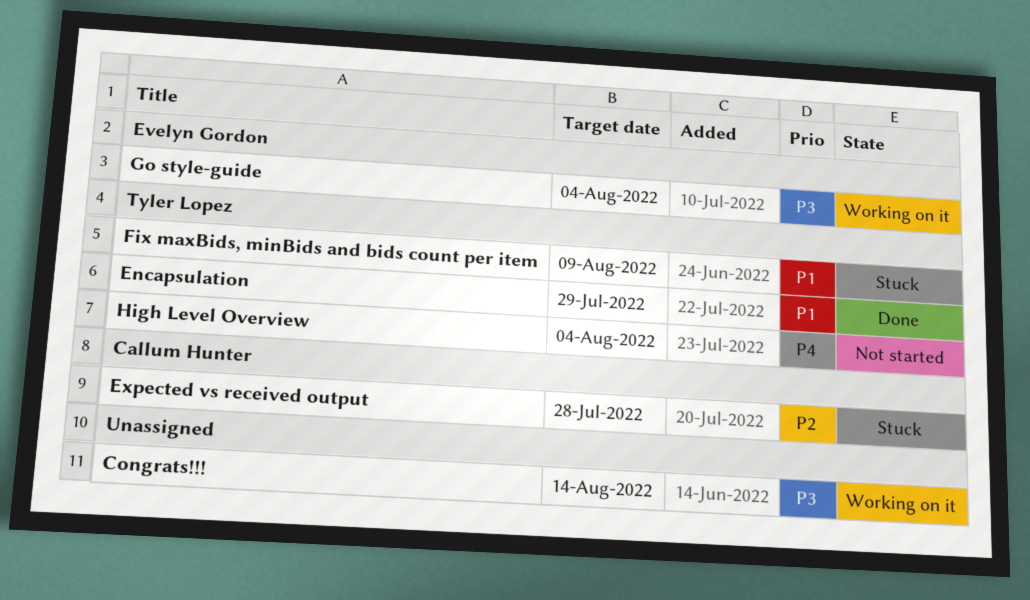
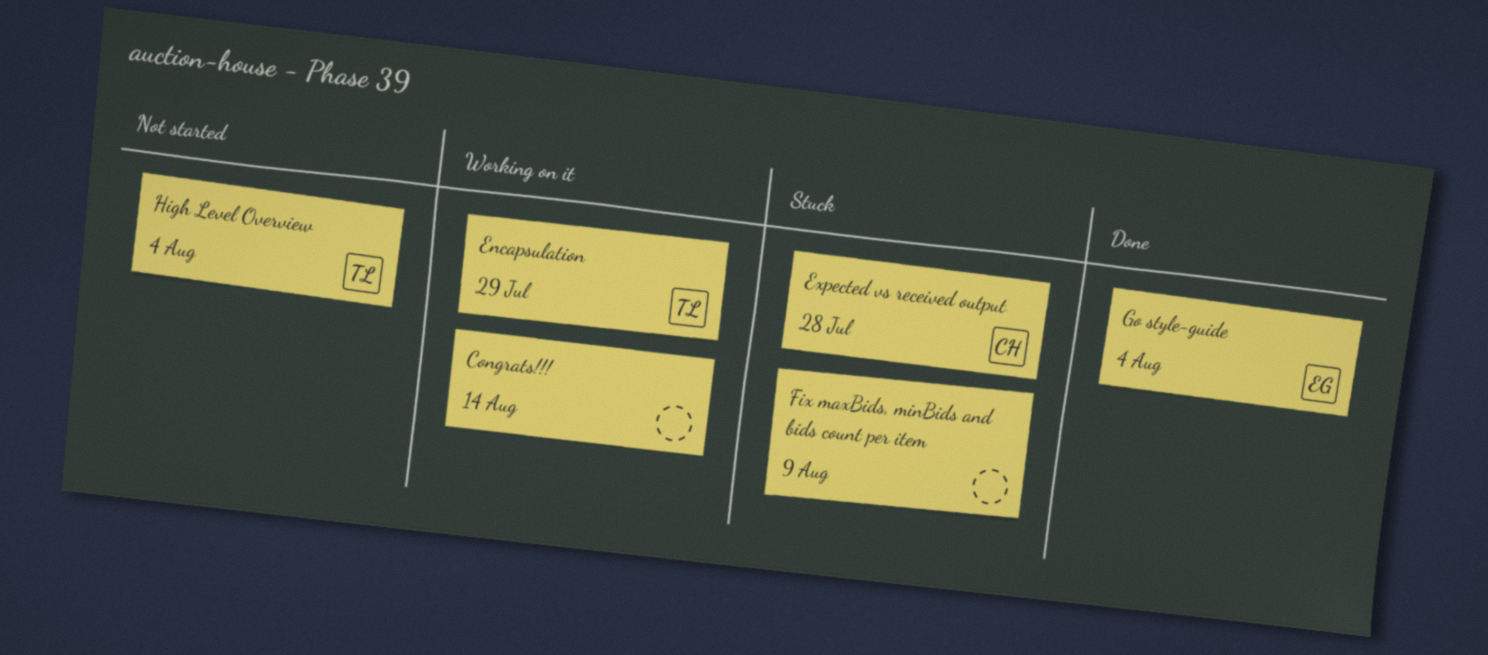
Encapsulation, status: Done -> Working on it
Fix maxBids, minBids and bids count per item, owner: Tyler Lopez -> none
Go style-guide, status: Working on it -> Done

